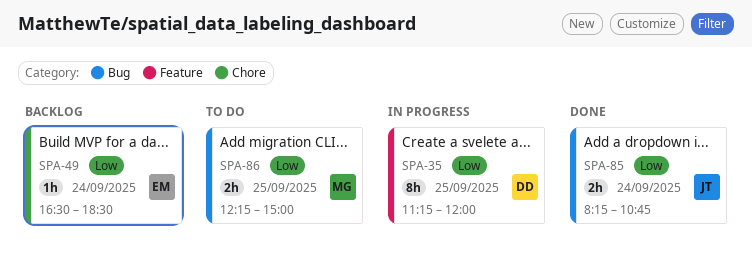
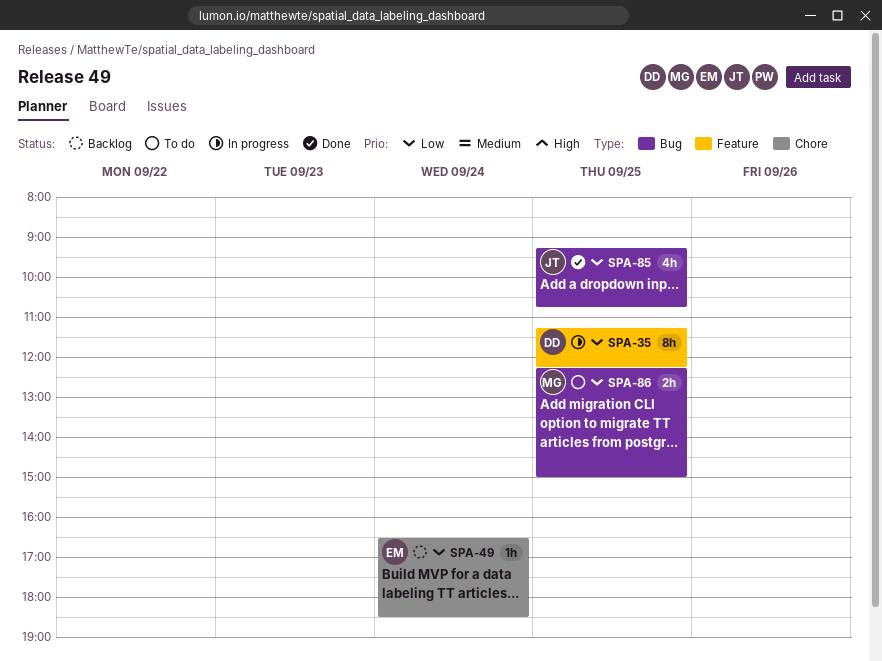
SPA-35, ends: 12:00 -> 12:15
SPA-85, estimate: 2h -> 4h
SPA-85, day: Sep 24 -> Sep 25
SPA-85, begins: 08:15 -> 09:15

